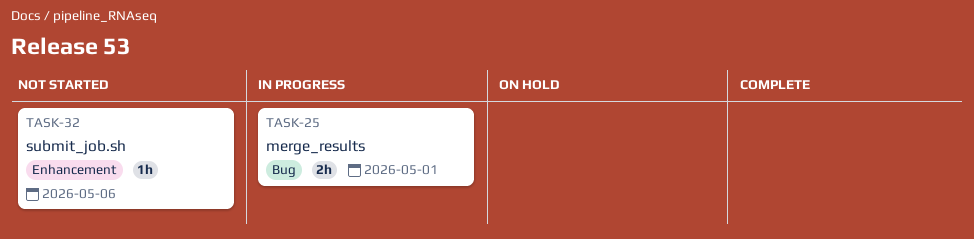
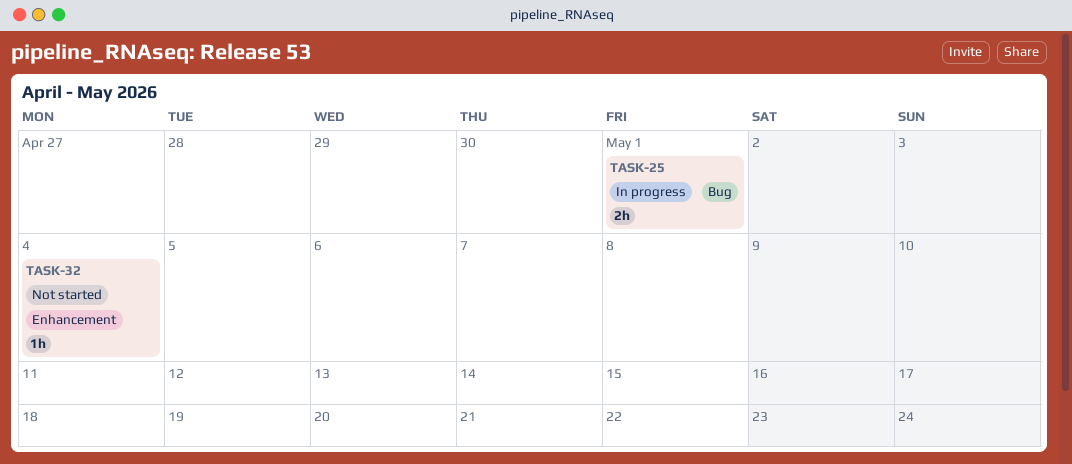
TASK-32, due: May 6 -> May 4

